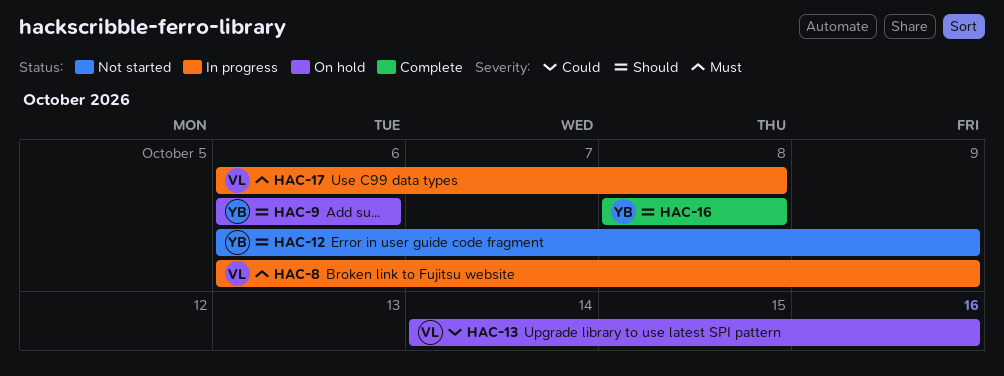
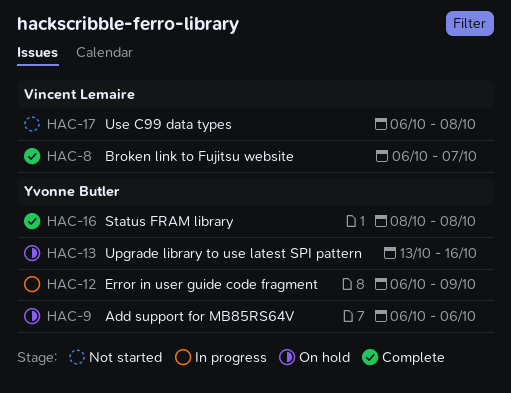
HAC-8, status: In progress -> Complete
HAC-8, due: Oct 9 -> Oct 7
HAC-12, status: Not started -> In progress
HAC-13, owner: Vincent Lemaire -> Yvonne Butler
HAC-13, start: Oct 14 -> Oct 13
HAC-17, status: In progress -> Not started

